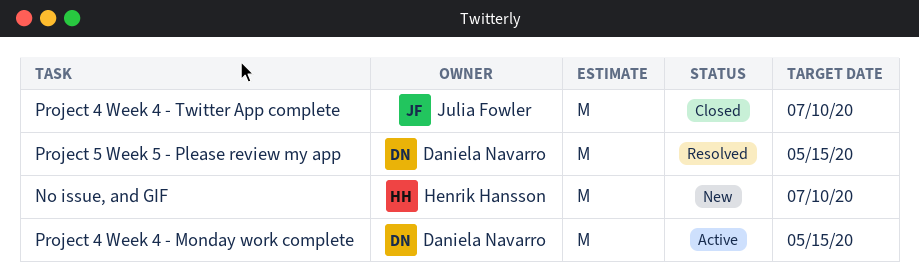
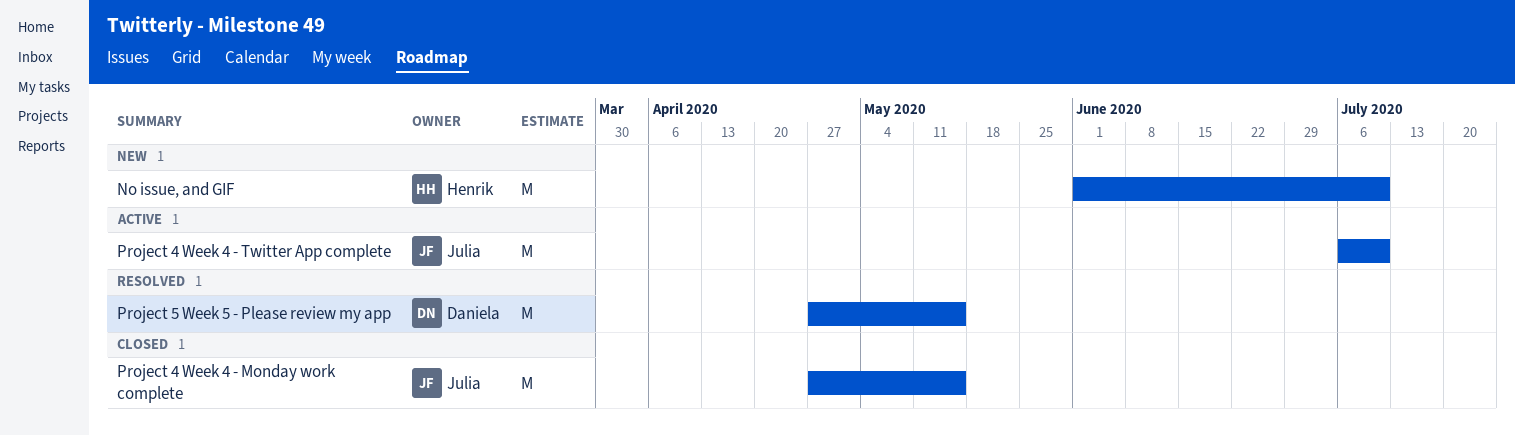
Project 4 Week 4 - Monday work complete, status: Active -> Closed
Project 4 Week 4 - Monday work complete, owner: Daniela Navarro -> Julia Fowler
Project 4 Week 4 - Twitter App complete, status: Closed -> Active

